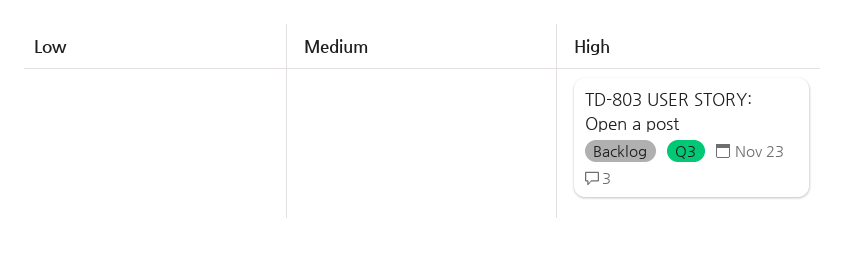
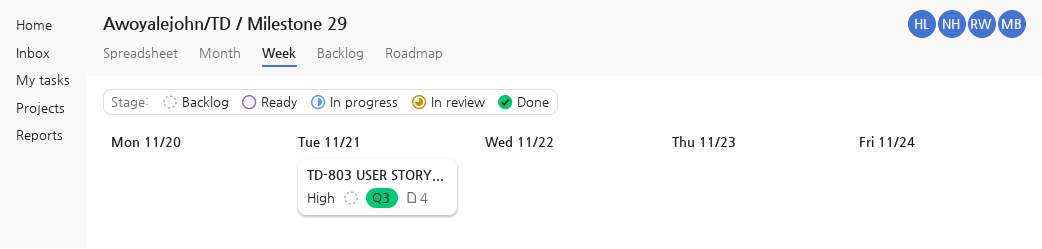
TD-803, due: Nov 23 -> Nov 21

